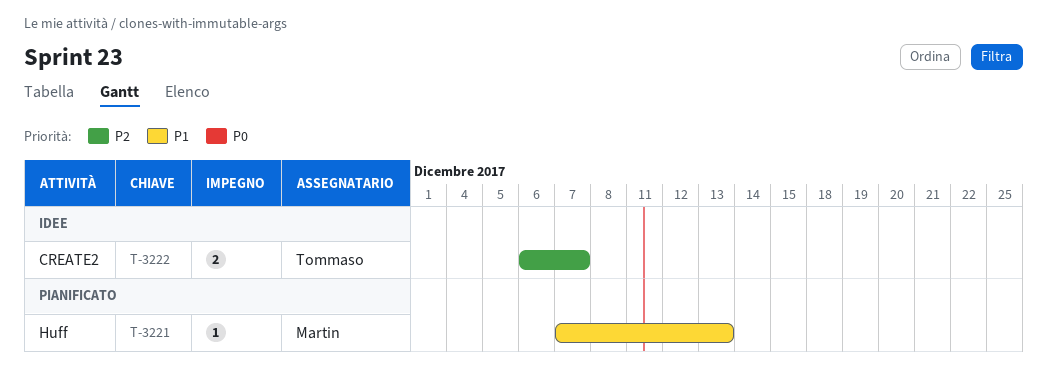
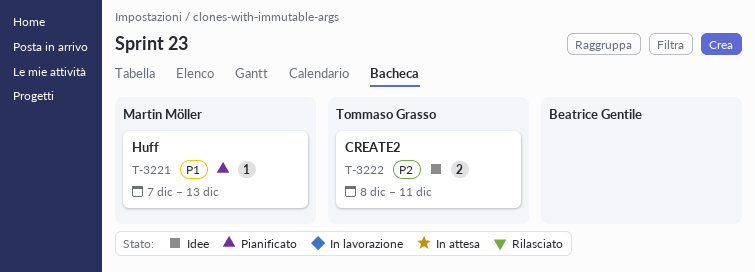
T-3222, start: Dec 6 -> Dec 8
T-3222, due: Dec 7 -> Dec 11

